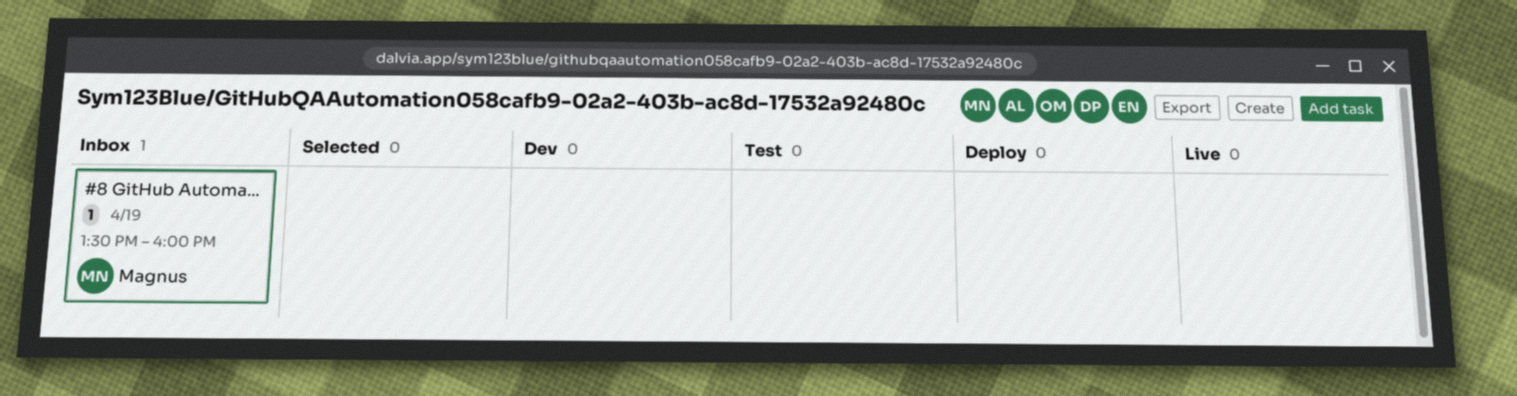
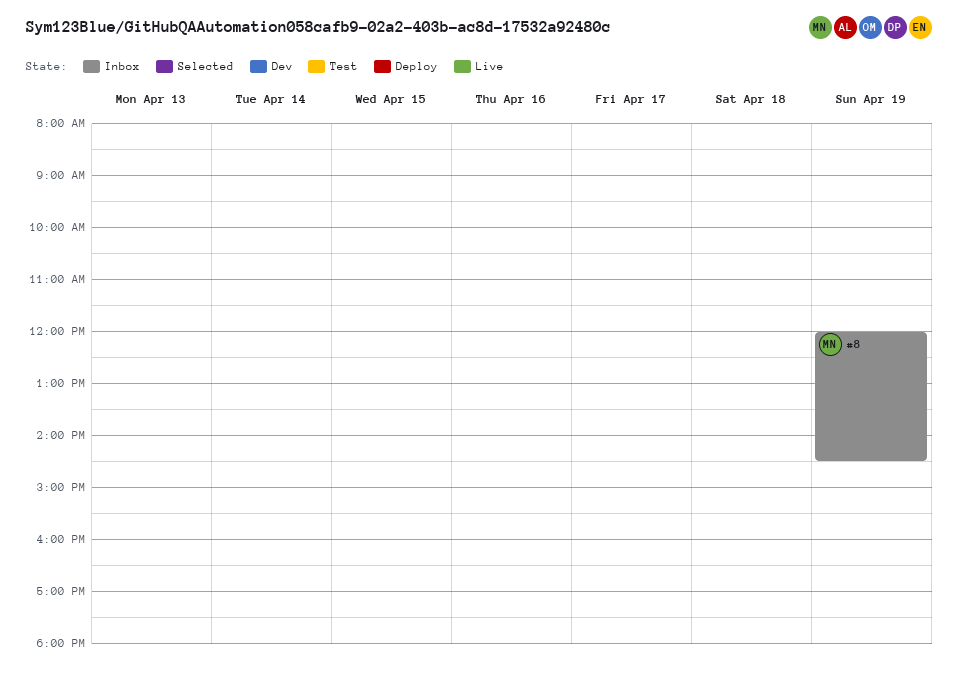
#8, begins: 13:30 -> 12:00
#8, ends: 16:00 -> 14:30

